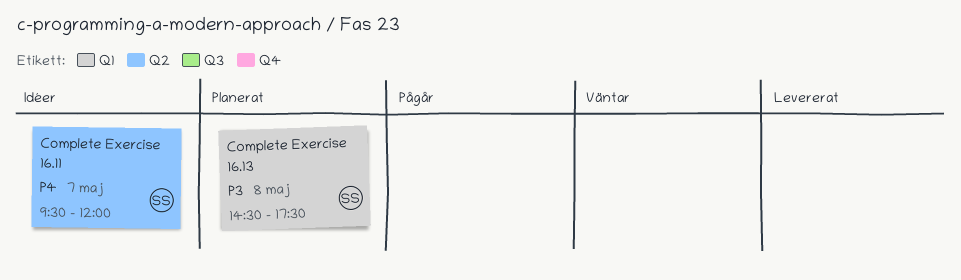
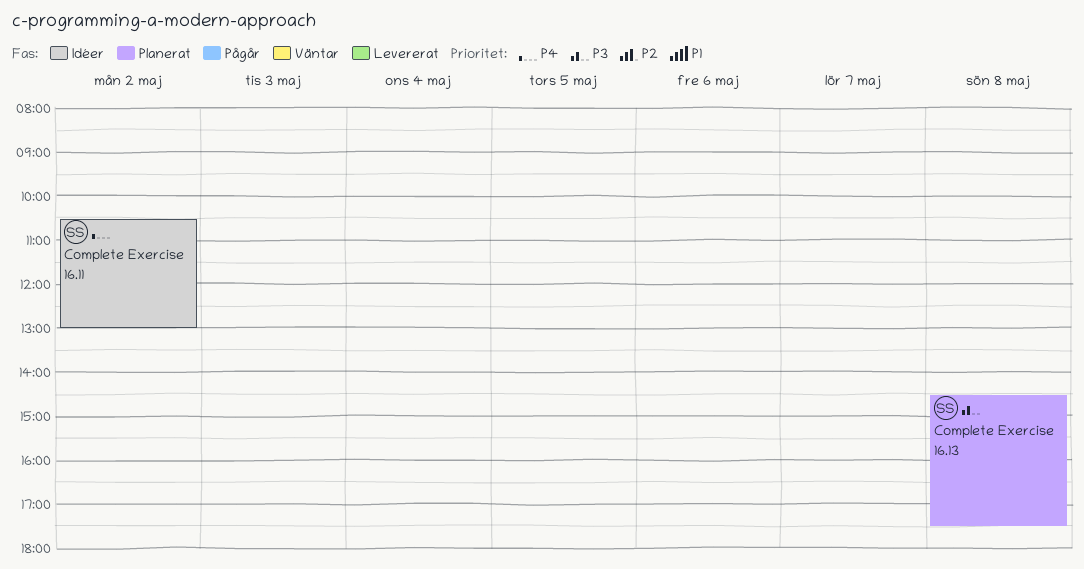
Complete Exercise 16.11, day: May 7 -> May 2
Complete Exercise 16.11, begins: 09:30 -> 10:30
Complete Exercise 16.11, ends: 12:00 -> 13:00

